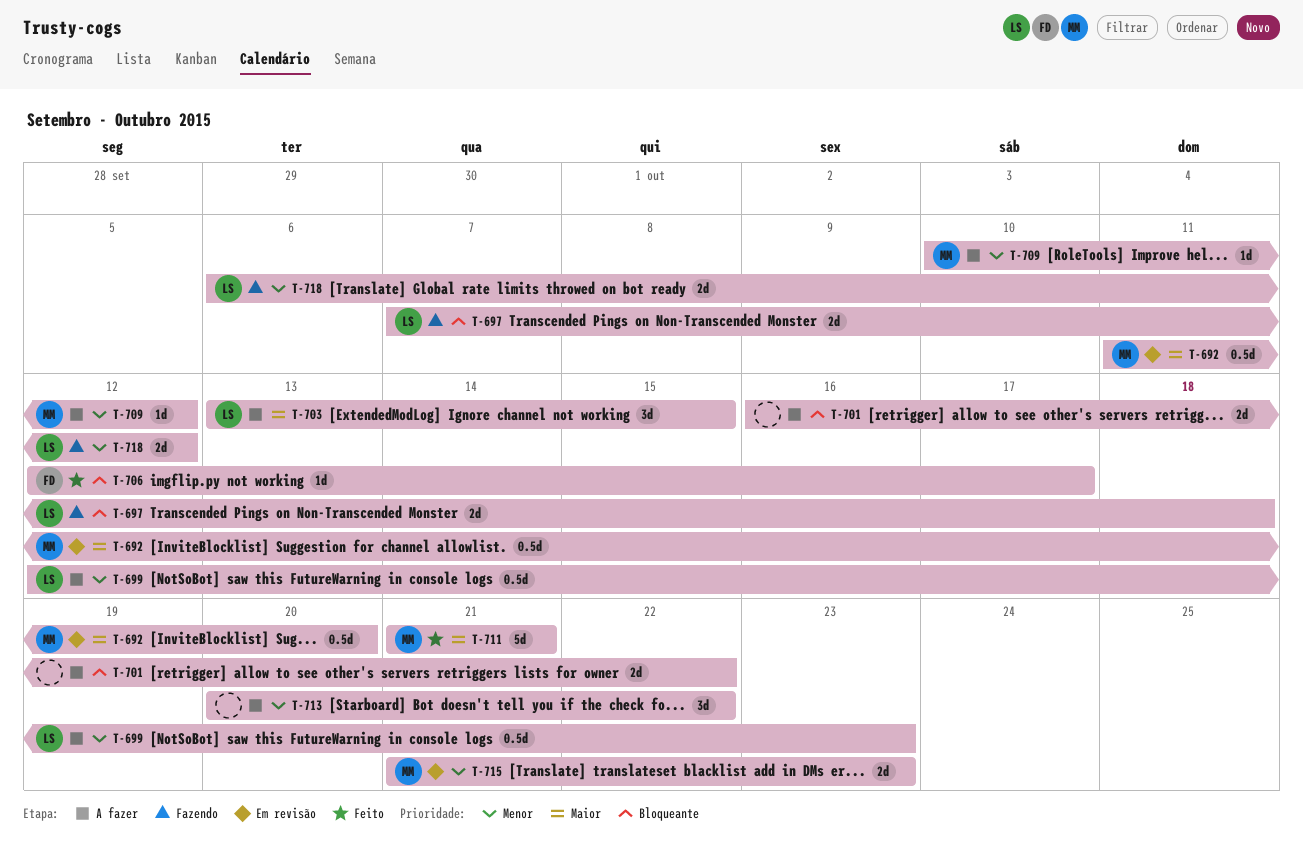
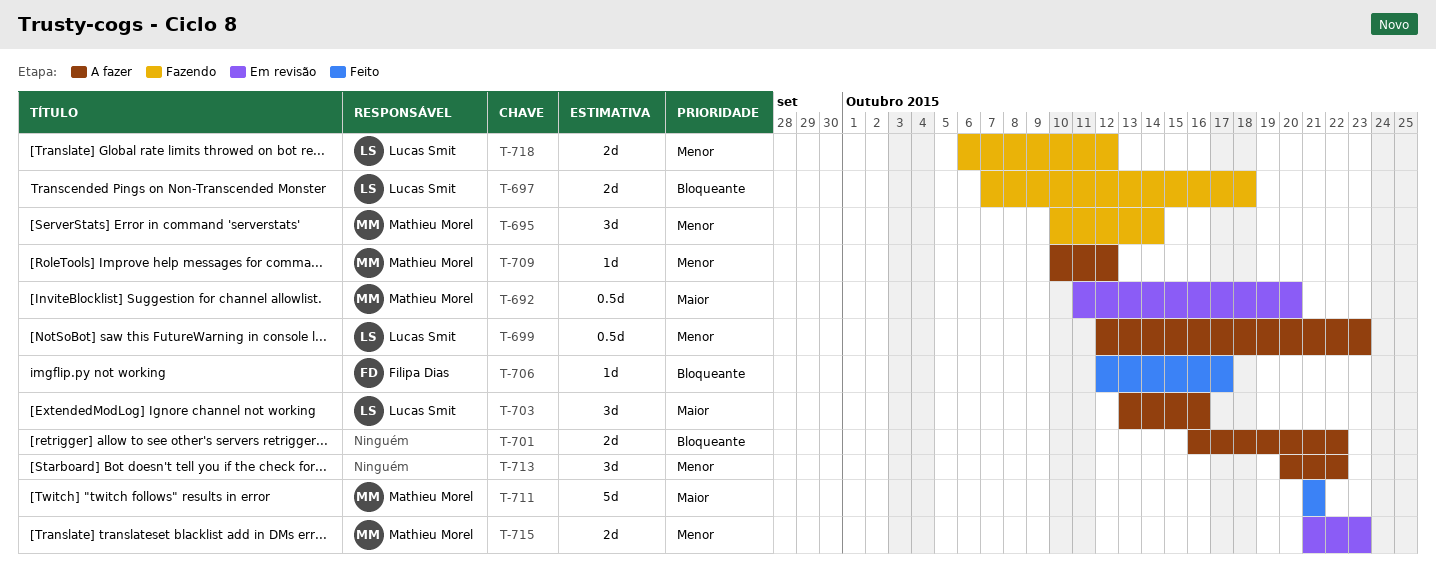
T-695: none -> present
T-703, due: Oct 15 -> Oct 16

